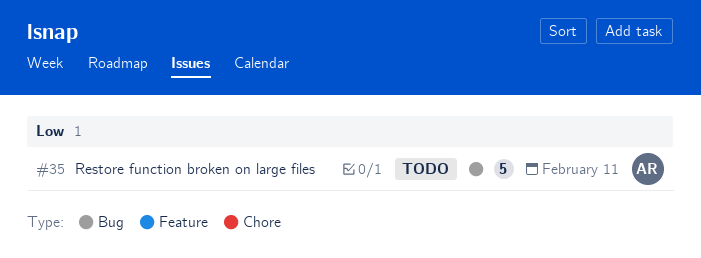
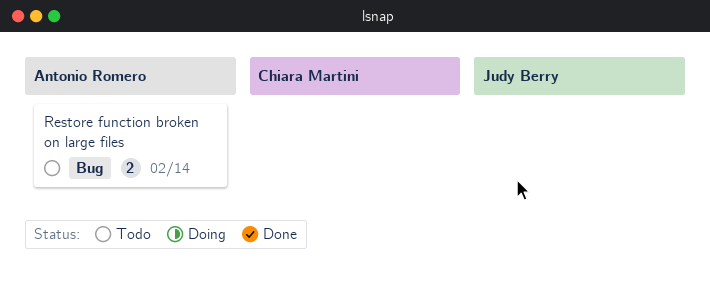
Restore function broken on large files, estimate: 5 -> 2
Restore function broken on large files, due: Feb 11 -> Feb 14

